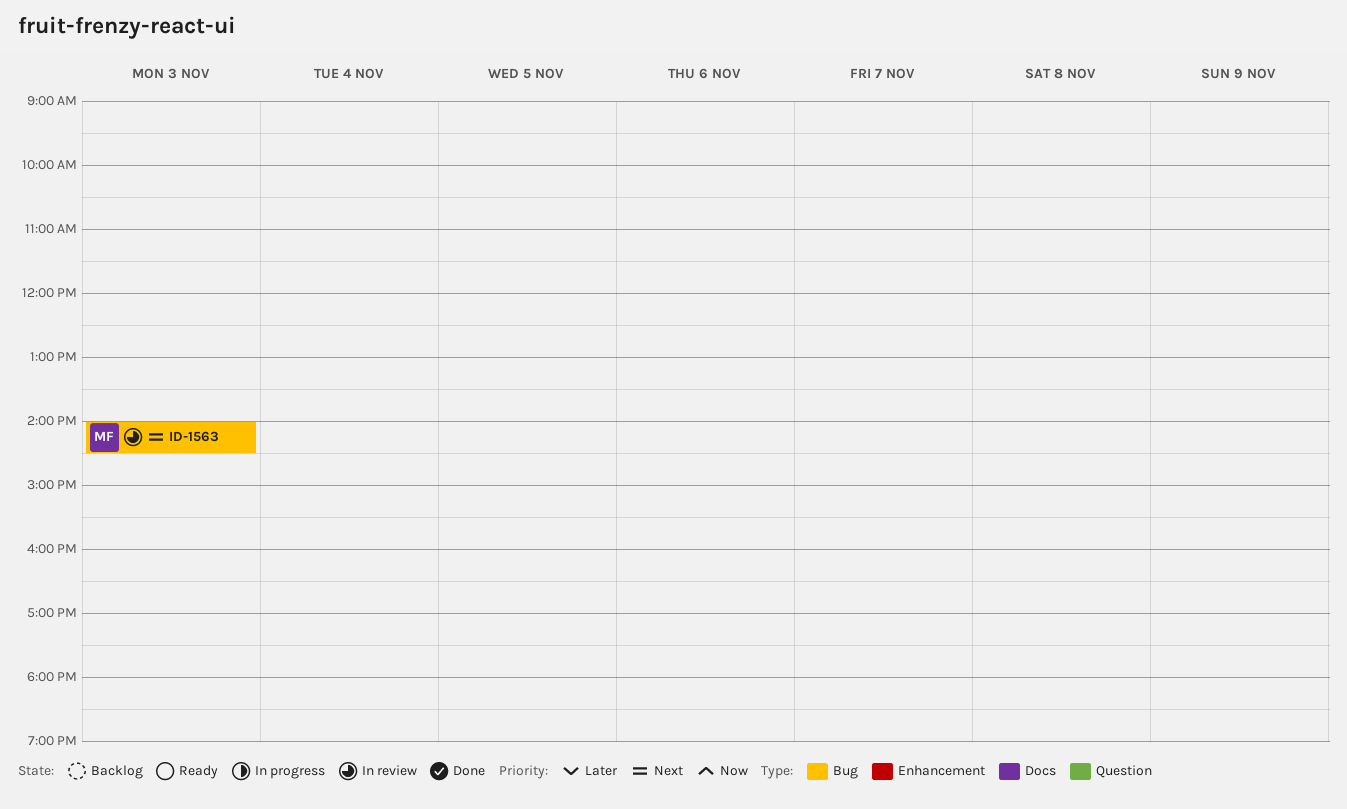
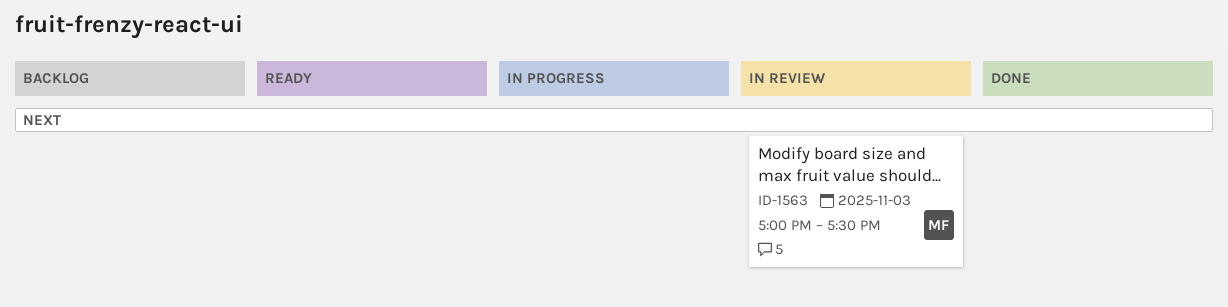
ID-1563, begins: 14:00 -> 17:00
ID-1563, ends: 14:30 -> 17:30

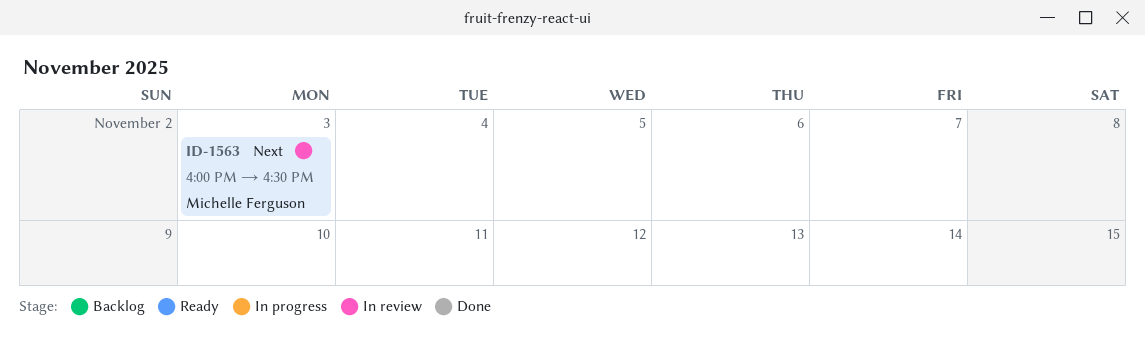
ID-1563, begins: 17:00 -> 16:00
ID-1563, ends: 17:30 -> 16:30

